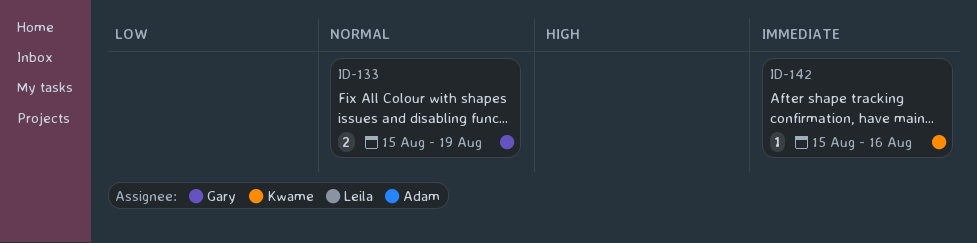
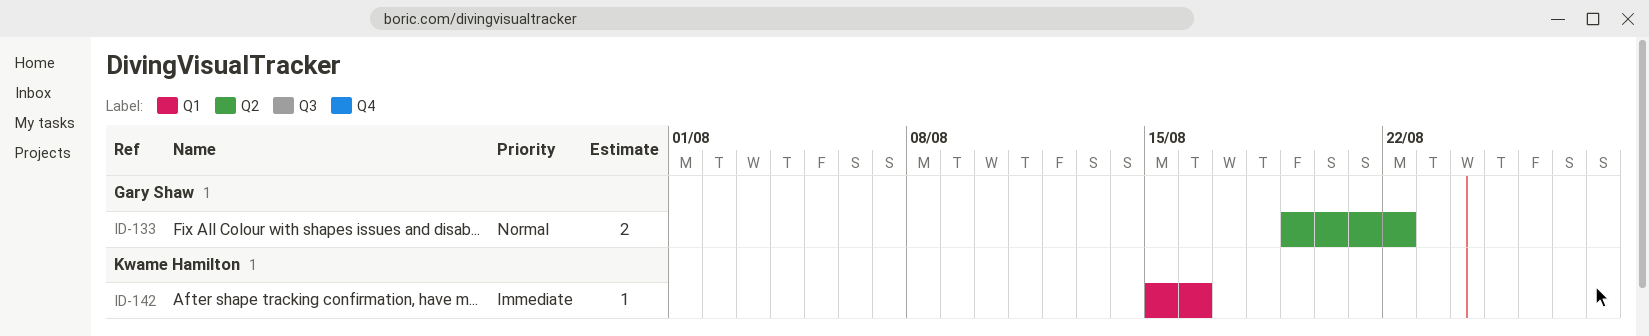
ID-133, start: Aug 15 -> Aug 19
ID-133, due: Aug 19 -> Aug 22

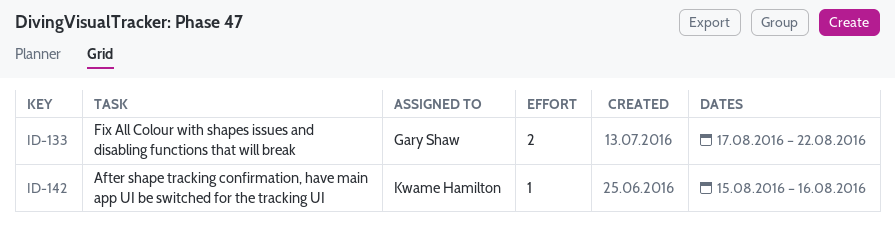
ID-133, start: Aug 19 -> Aug 17

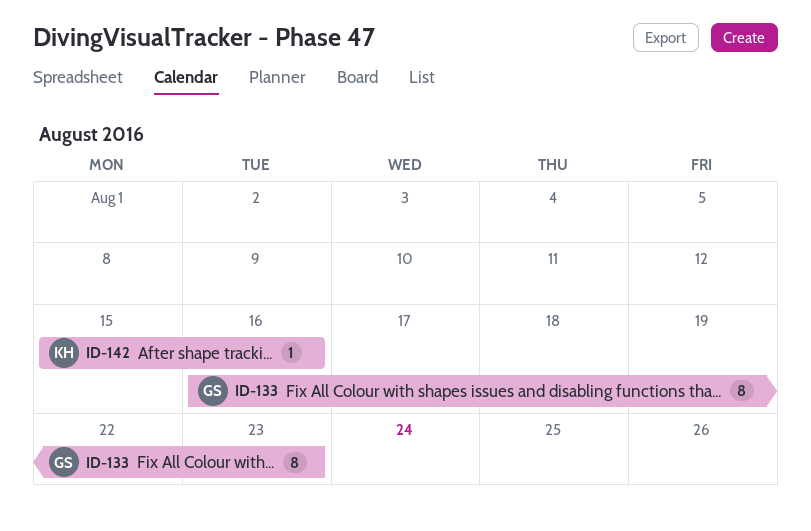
ID-133, estimate: 2 -> 8
ID-133, start: Aug 17 -> Aug 16
ID-133, due: Aug 22 -> Aug 23

